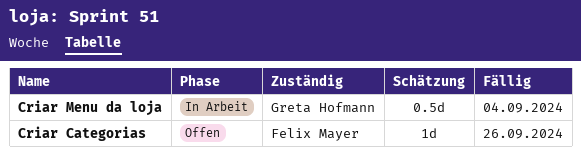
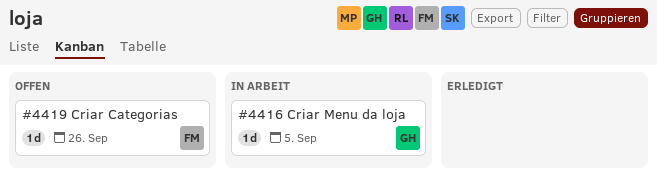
Criar Menu da loja, estimate: 0.5d -> 1d
Criar Menu da loja, due: Sep 4 -> Sep 5

